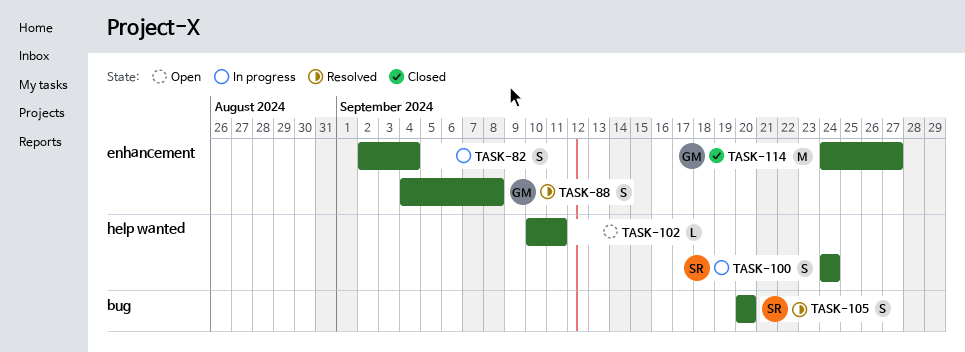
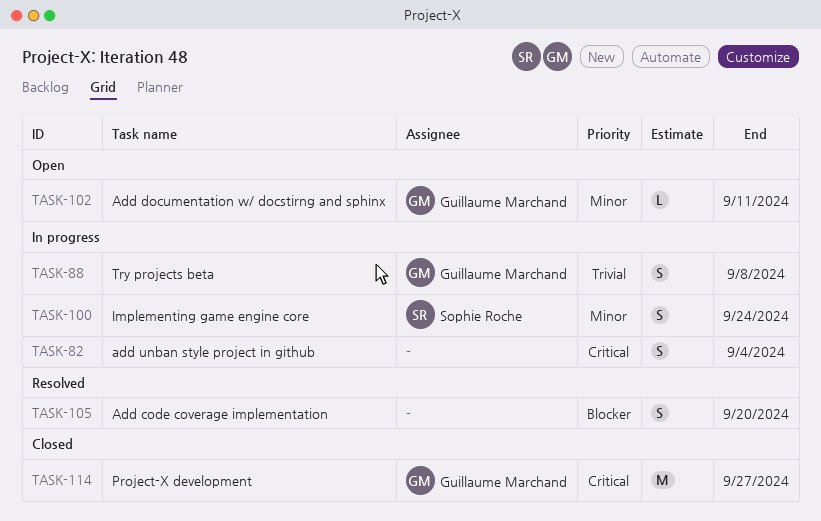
TASK-88, status: Resolved -> In progress
TASK-102, owner: none -> Guillaume Marchand
TASK-105, owner: Sophie Roche -> none

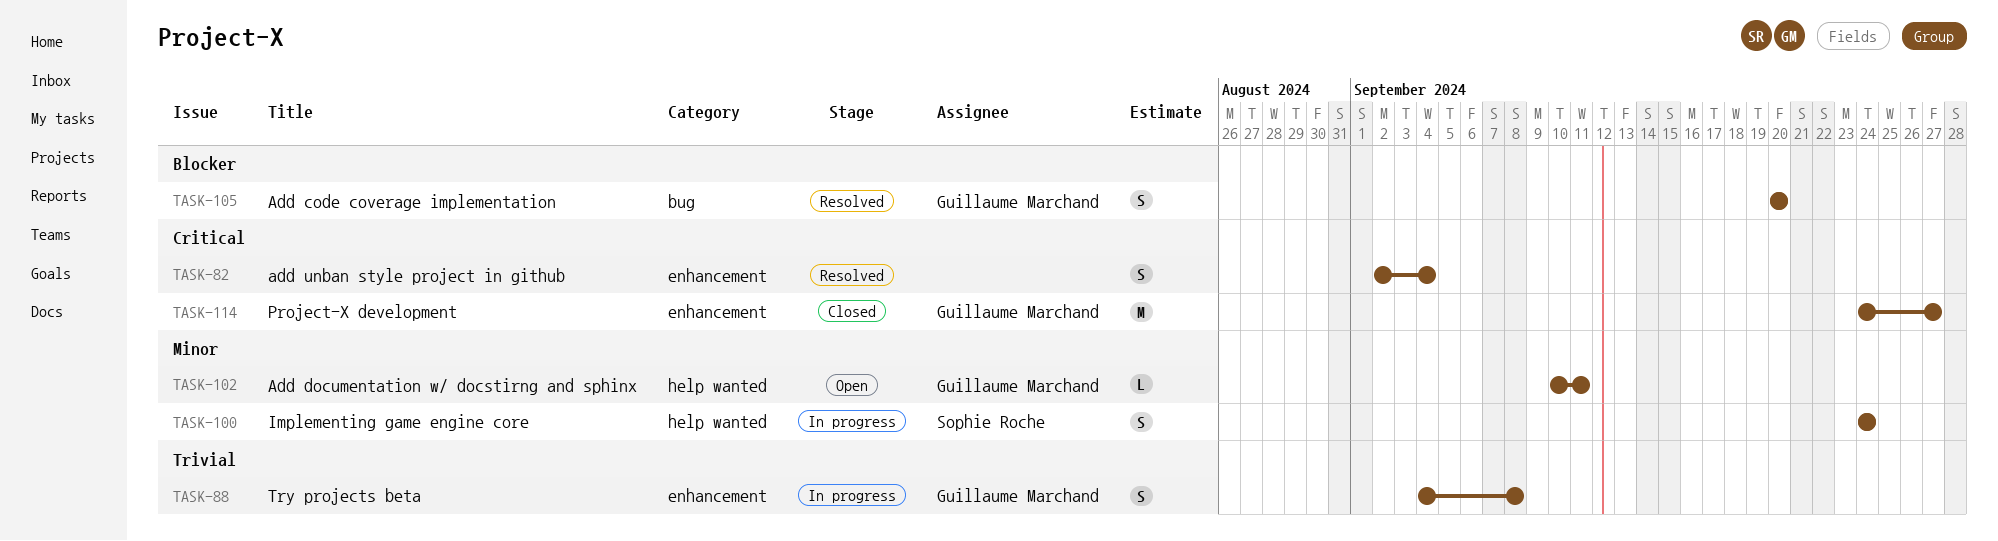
TASK-82, status: In progress -> Resolved
TASK-105, owner: none -> Guillaume Marchand

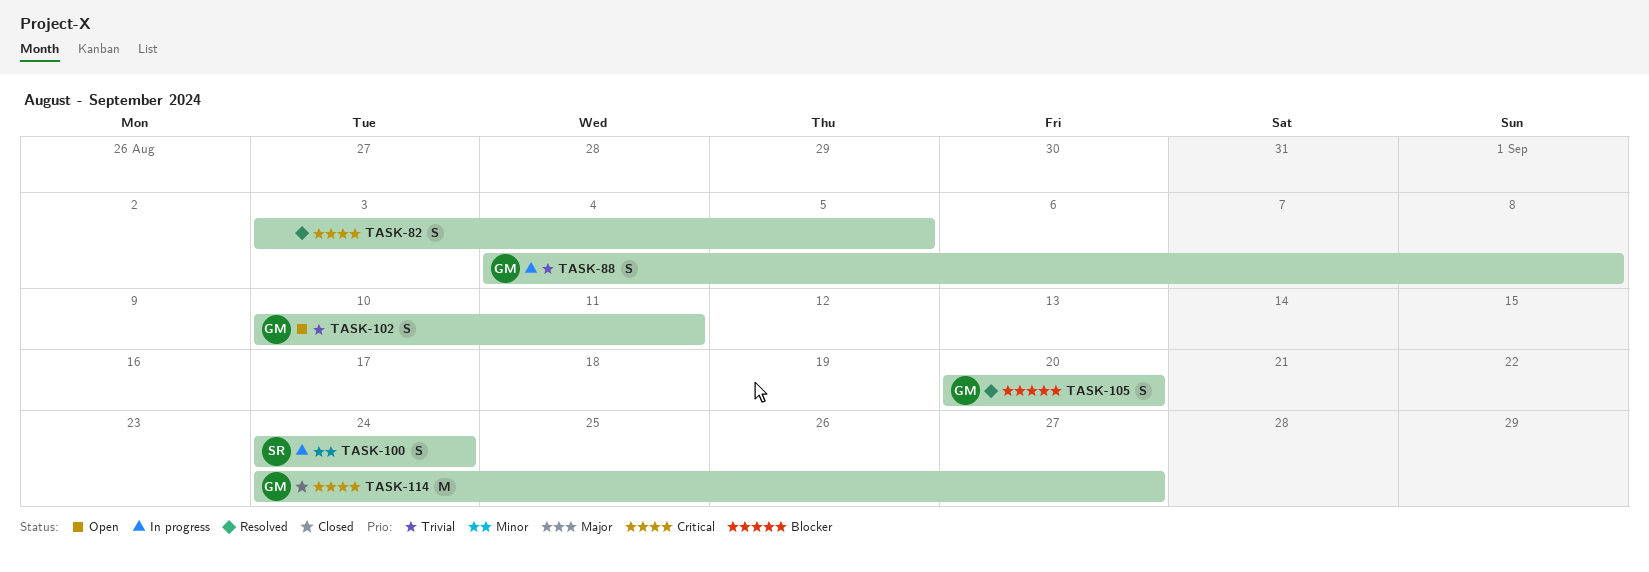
TASK-82, start: Sep 2 -> Sep 3
TASK-82, due: Sep 4 -> Sep 5
TASK-102, priority: Minor -> Trivial
TASK-102, estimate: L -> S

